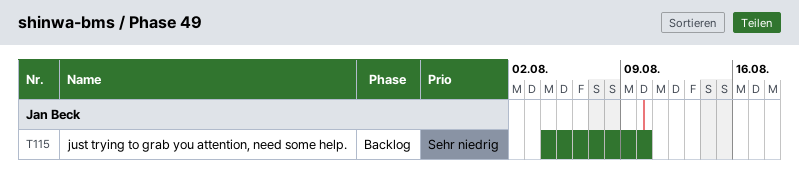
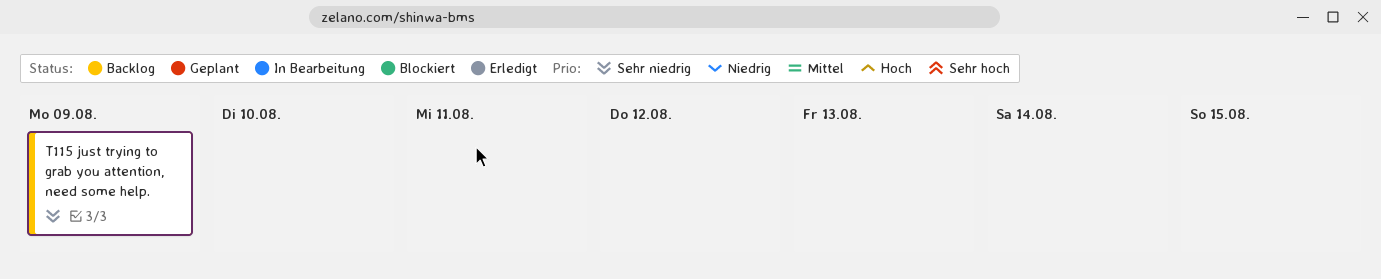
T115, due: Aug 10 -> Aug 9

